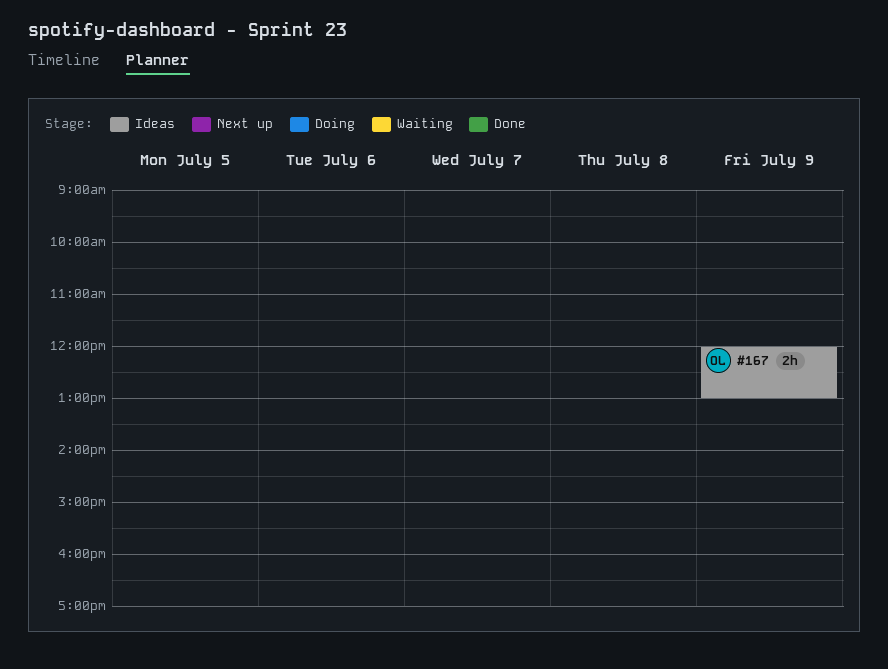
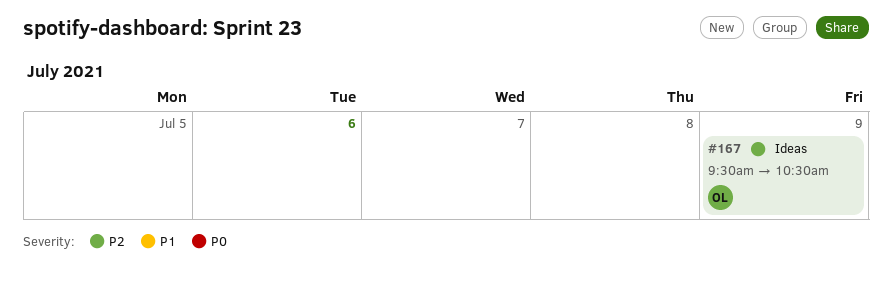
#167, begins: 12:00 -> 09:30
#167, ends: 13:00 -> 10:30

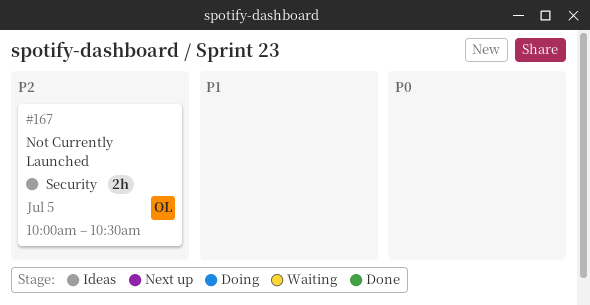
#167, day: Jul 9 -> Jul 5
#167, begins: 09:30 -> 10:00

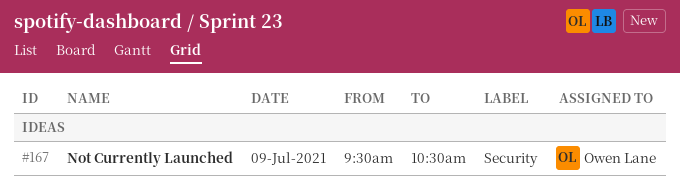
#167, day: Jul 5 -> Jul 9
#167, begins: 10:00 -> 09:30

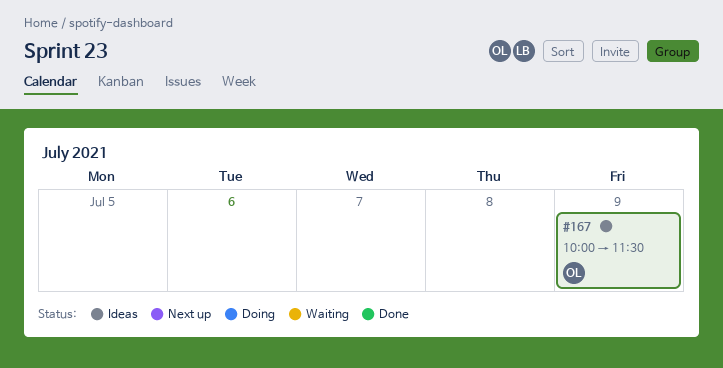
#167, begins: 09:30 -> 10:00
#167, ends: 10:30 -> 11:30

